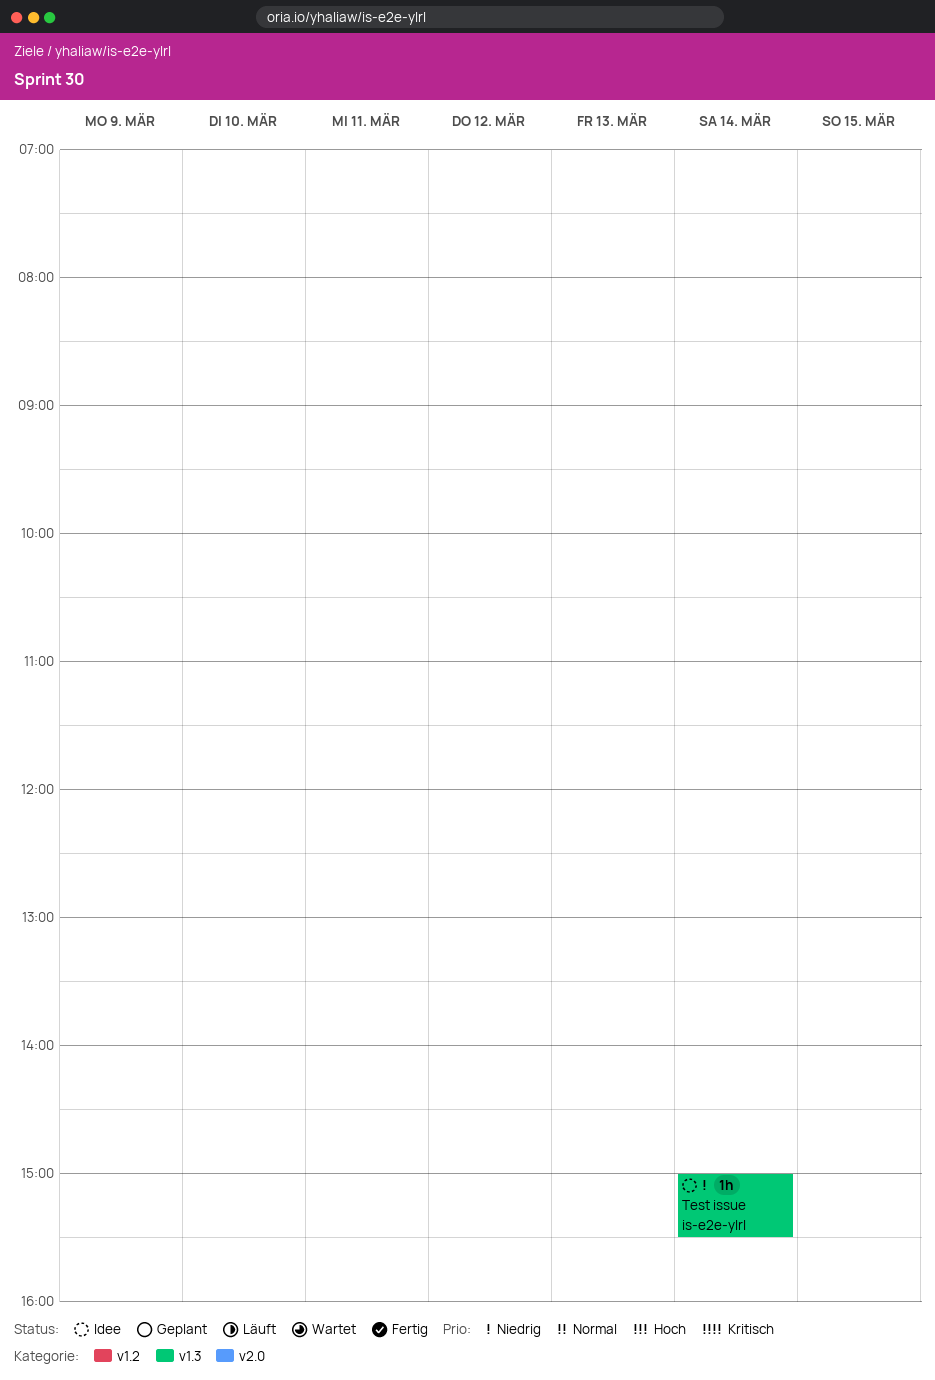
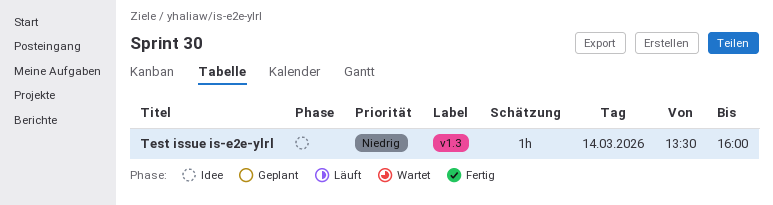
Test issue is-e2e-ylrl, begins: 15:00 -> 13:30
Test issue is-e2e-ylrl, ends: 15:30 -> 16:00

